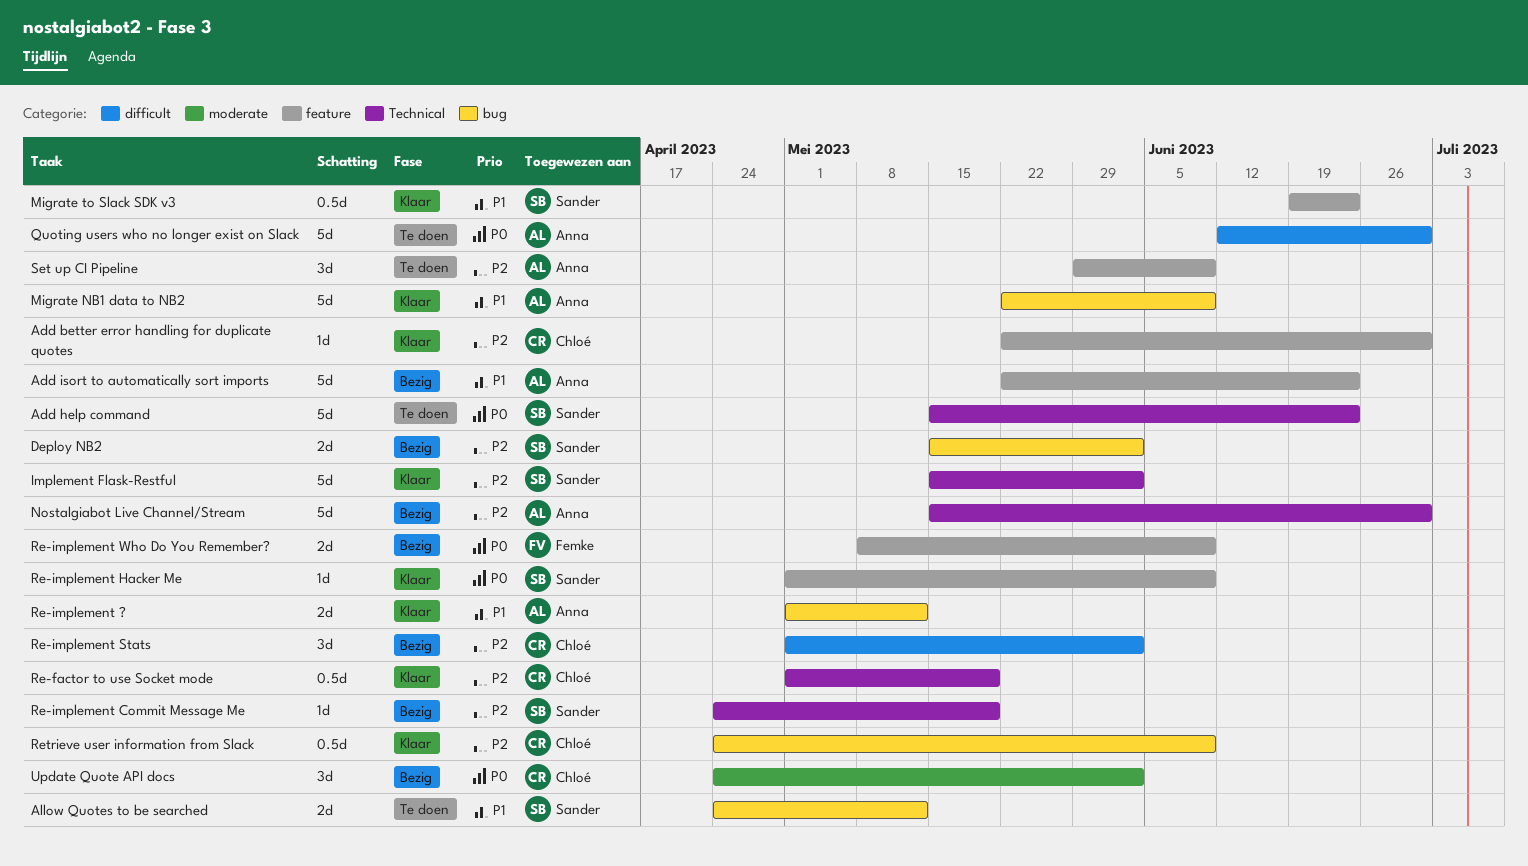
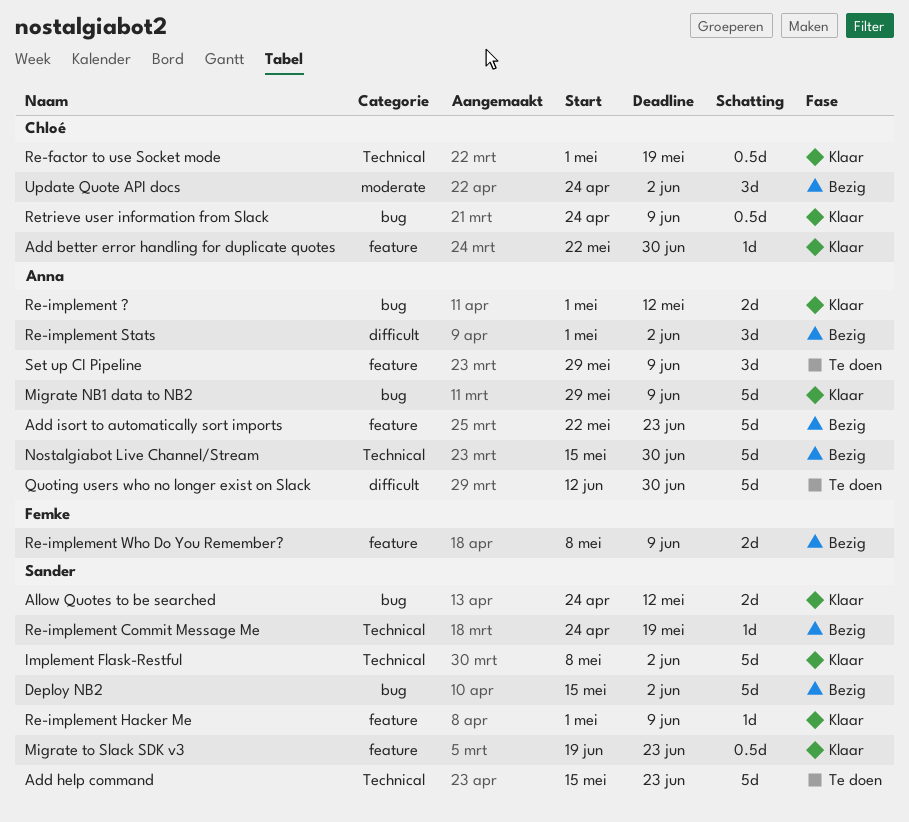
Allow Quotes to be searched, status: Te doen -> Klaar
Deploy NB2, estimate: 2d -> 5d
Implement Flask-Restful, start: May 15 -> May 8
Migrate NB1 data to NB2, start: May 22 -> May 29
Re-implement Stats, owner: Chloé -> Anna

